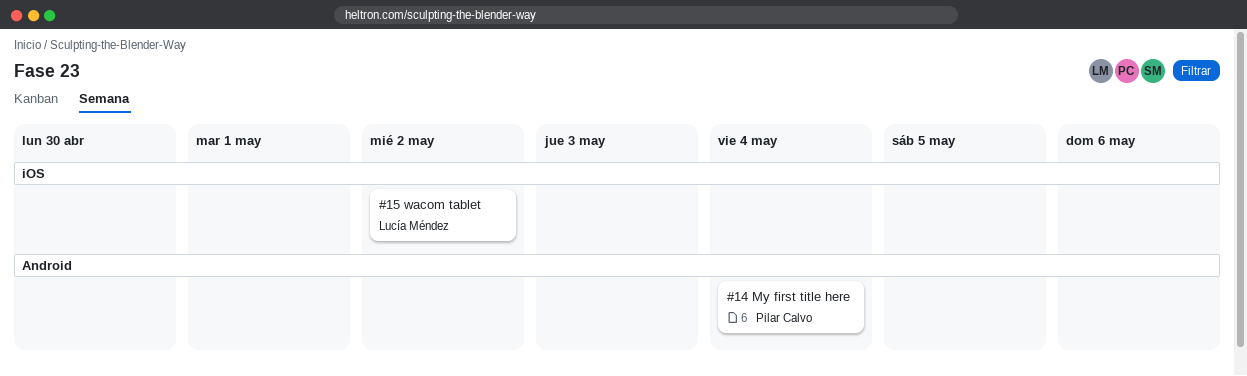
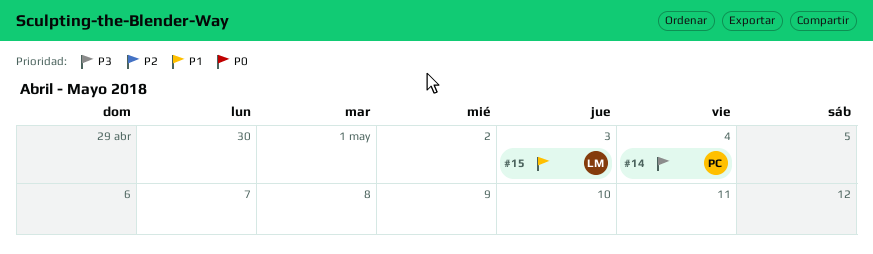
#15, due: May 2 -> May 3

